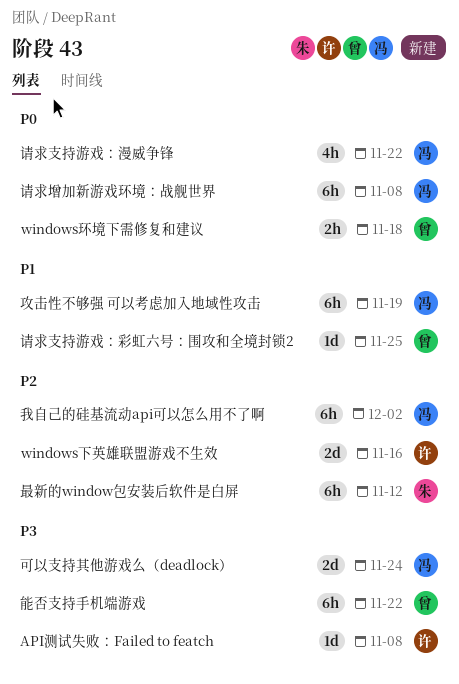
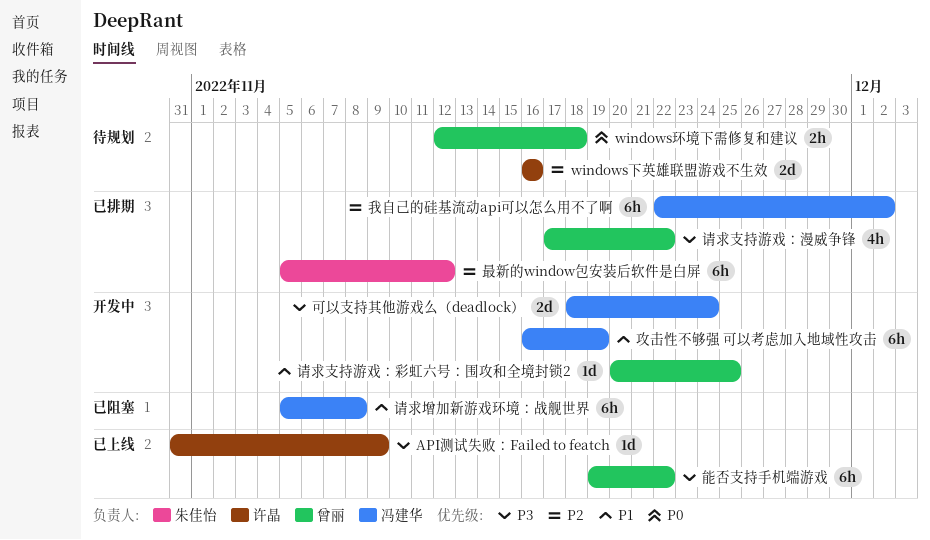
API测试失败：Failed to featch, due: Nov 8 -> Nov 9
请求增加新游戏环境：战舰世界, priority: P0 -> P1
请求支持游戏：漫威争锋, owner: 冯建华 -> 曾丽
请求支持游戏：漫威争锋, priority: P0 -> P3

